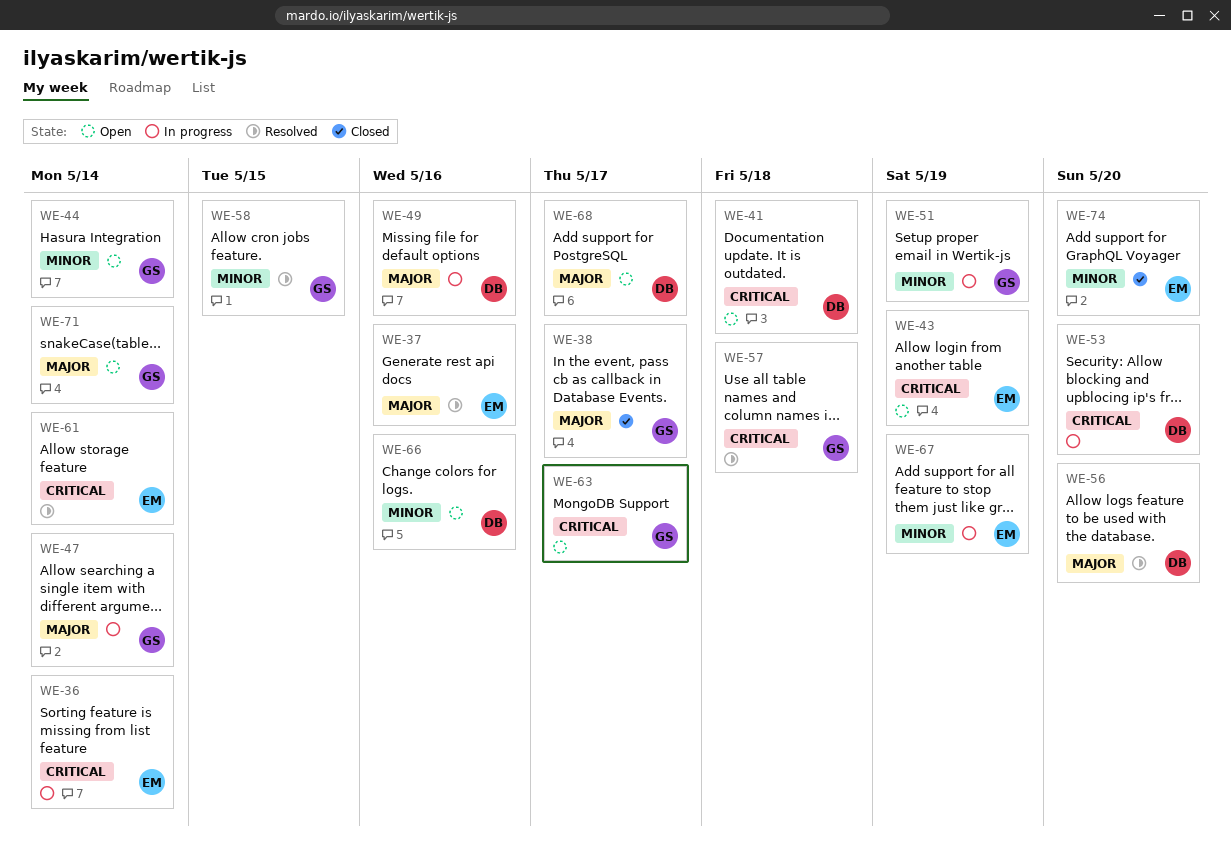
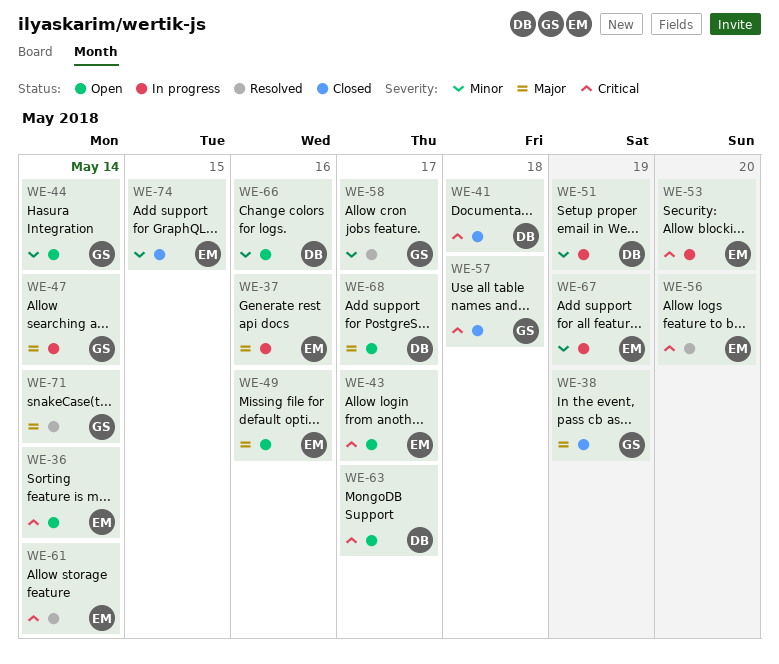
WE-36, status: In progress -> Open
WE-37, status: Resolved -> In progress
WE-38, due: May 17 -> May 19
WE-41, status: Open -> Closed
WE-43, due: May 19 -> May 17
WE-49, status: In progress -> Open
WE-49, owner: DB -> EM
WE-51, owner: GS -> DB
WE-53, owner: DB -> EM
WE-56, owner: DB -> EM
WE-56, priority: Major -> Critical
WE-57, status: Resolved -> Closed
WE-58, due: May 15 -> May 17
WE-63, owner: GS -> DB
WE-71, status: Open -> Resolved
WE-74, due: May 20 -> May 15

